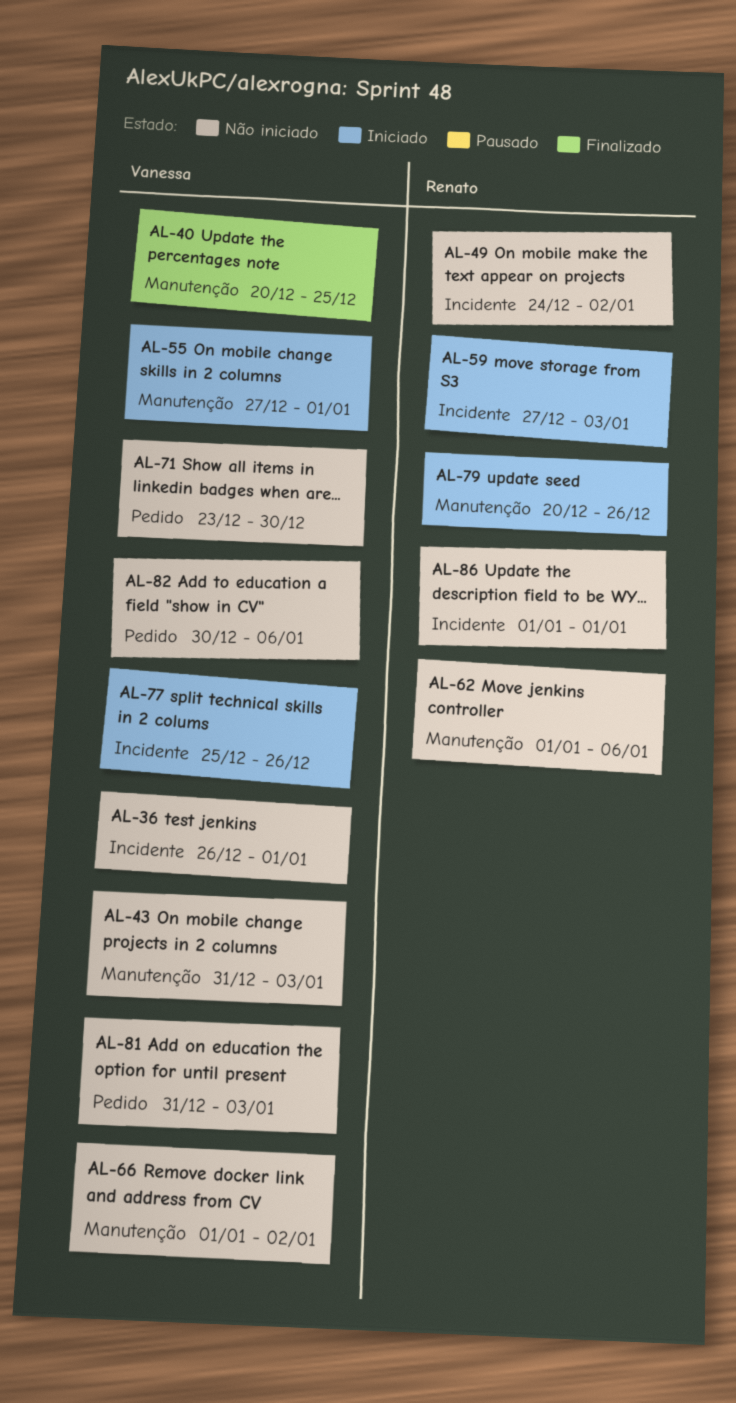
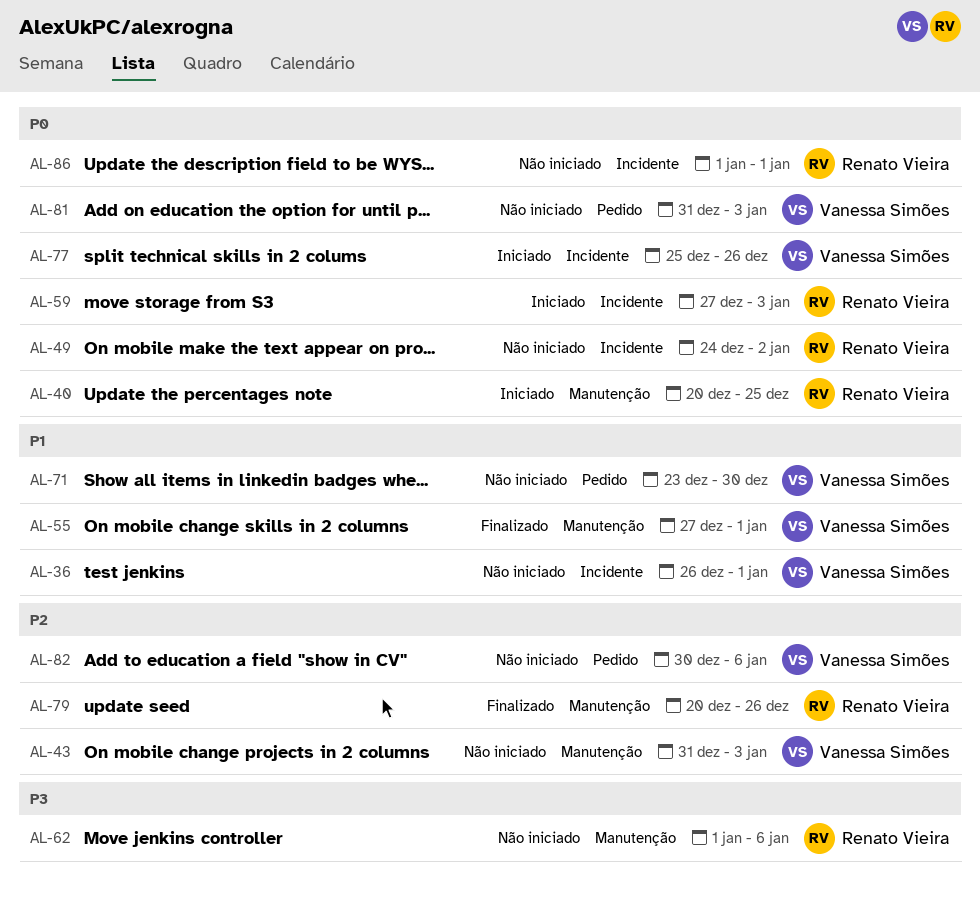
AL-40, status: Finalizado -> Iniciado
AL-40, owner: Vanessa Simões -> Renato Vieira
AL-55, status: Iniciado -> Finalizado
AL-66: present -> none
AL-79, status: Iniciado -> Finalizado

